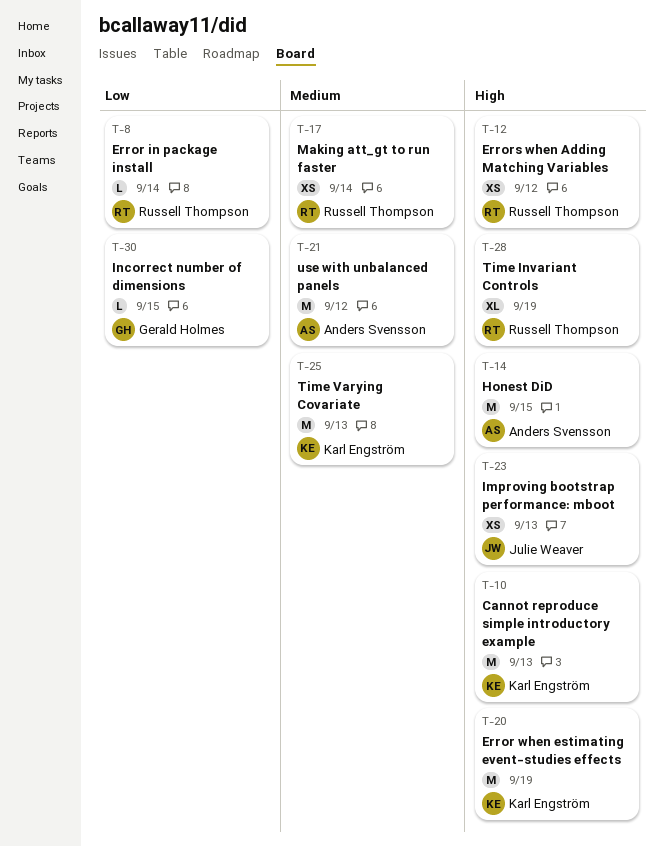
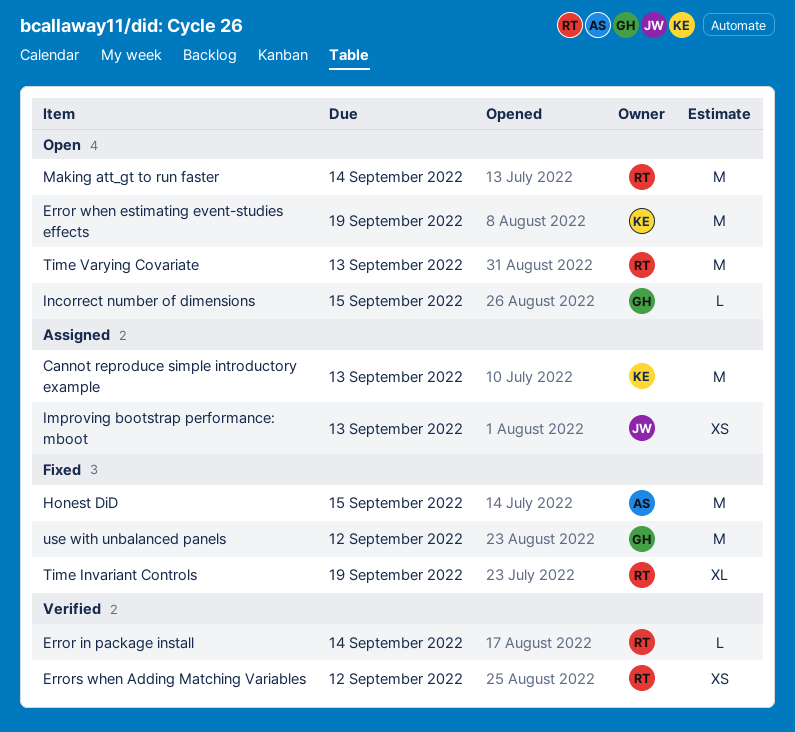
Making att_gt to run faster, estimate: XS -> M
Time Varying Covariate, owner: Karl Engström -> Russell Thompson
use with unbalanced panels, owner: Anders Svensson -> Gerald Holmes

